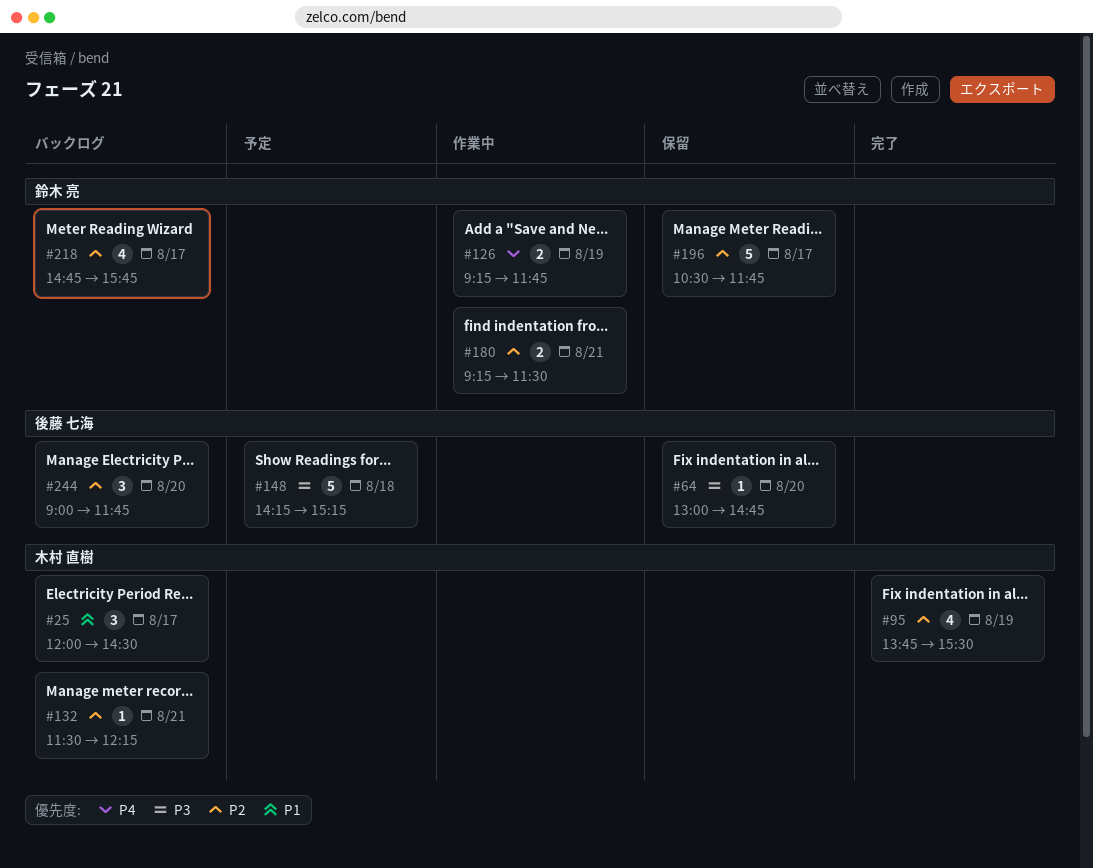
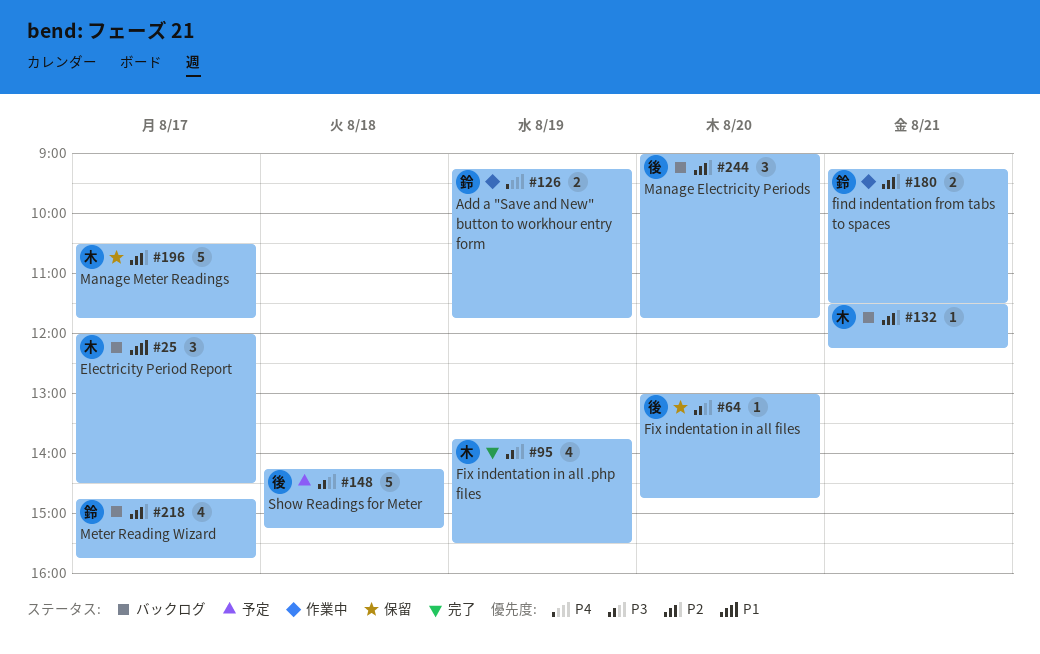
#95, priority: P2 -> P3
#196, owner: 鈴木 亮 -> 木村 直樹

